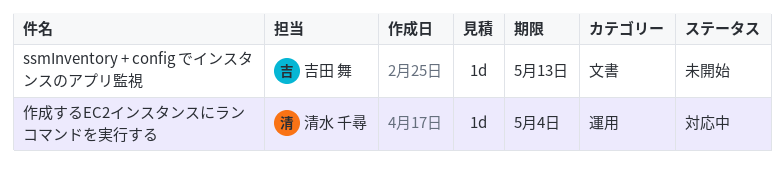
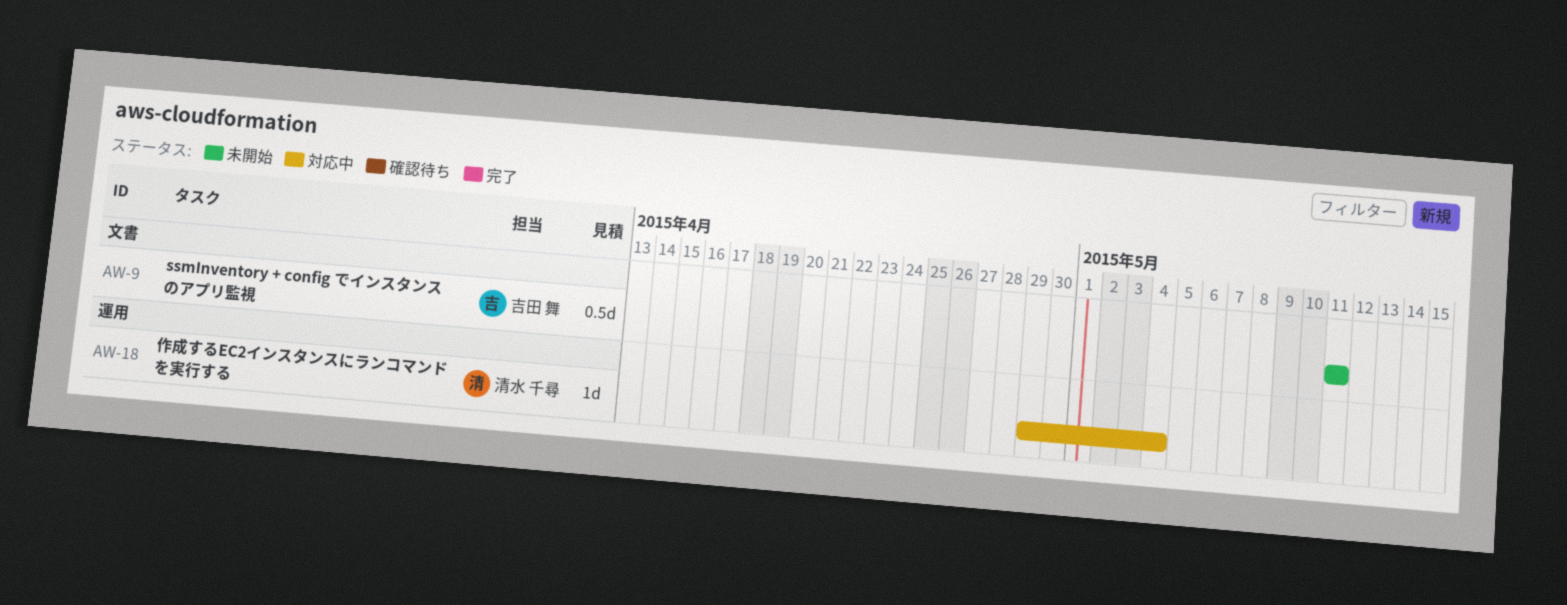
ssmInventory + config でインスタンスのアプリ監視, estimate: 1d -> 0.5d
ssmInventory + config でインスタンスのアプリ監視, due: May 13 -> May 11

